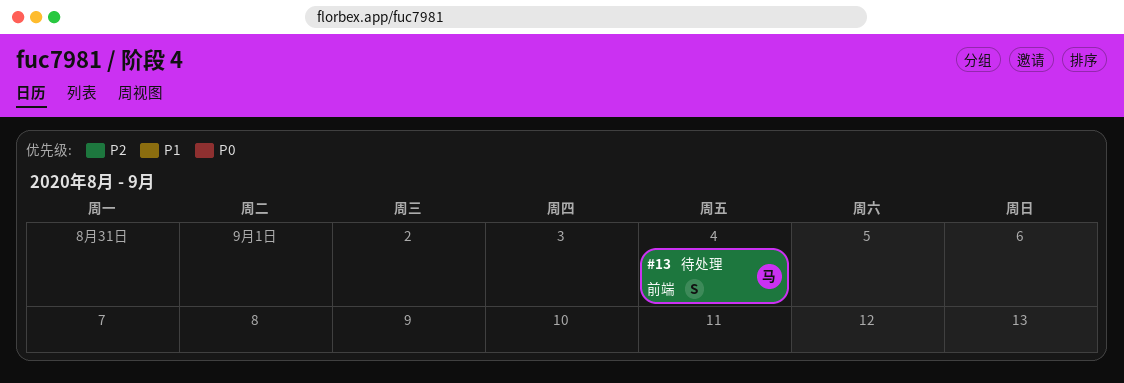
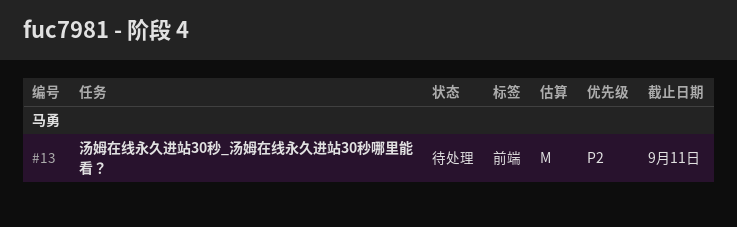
#13, estimate: S -> M
#13, due: Sep 4 -> Sep 11

